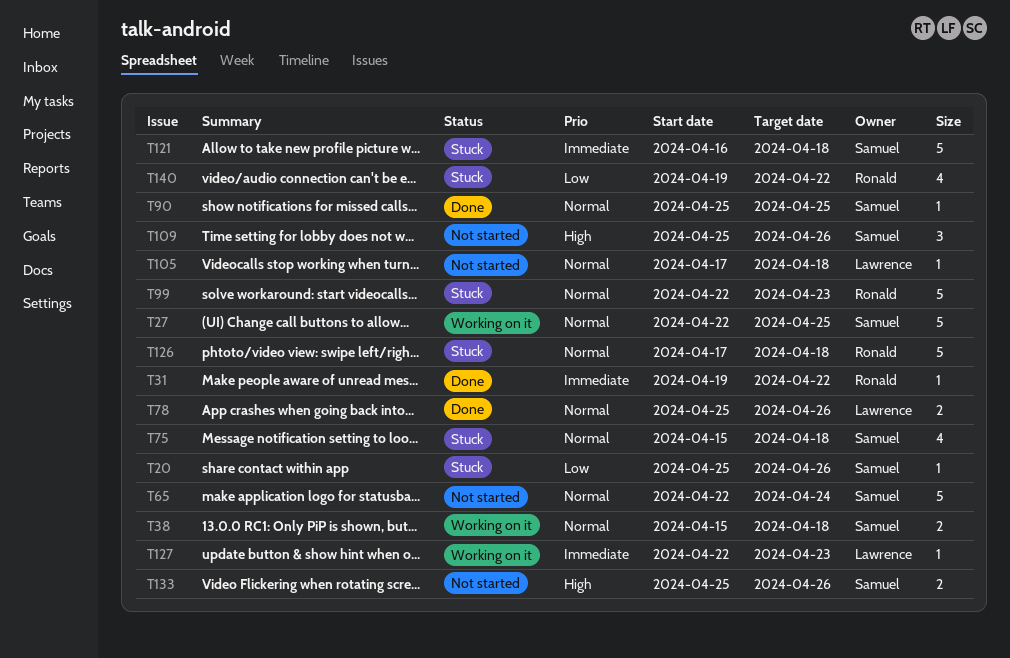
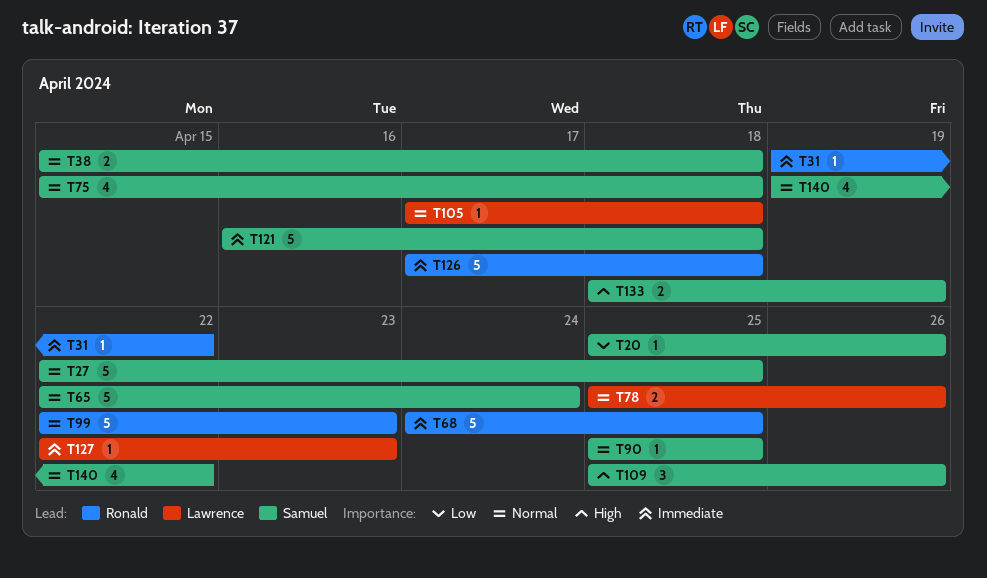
T68: none -> present
T126, priority: Normal -> Immediate
T133, start: Apr 25 -> Apr 18
T133, due: Apr 26 -> Apr 19
T140, owner: Ronald -> Samuel
T140, priority: Low -> Normal

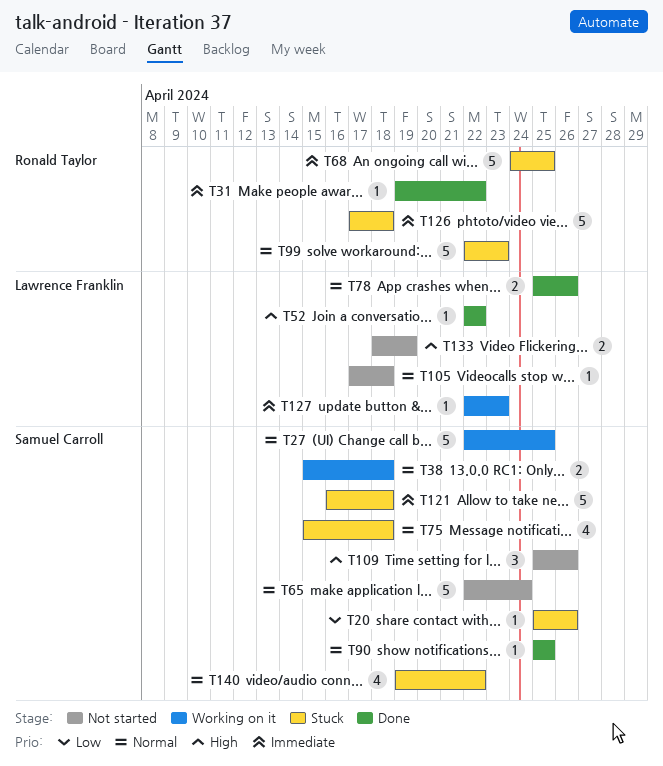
T52: none -> present
T133, owner: Samuel Carroll -> Lawrence Franklin

